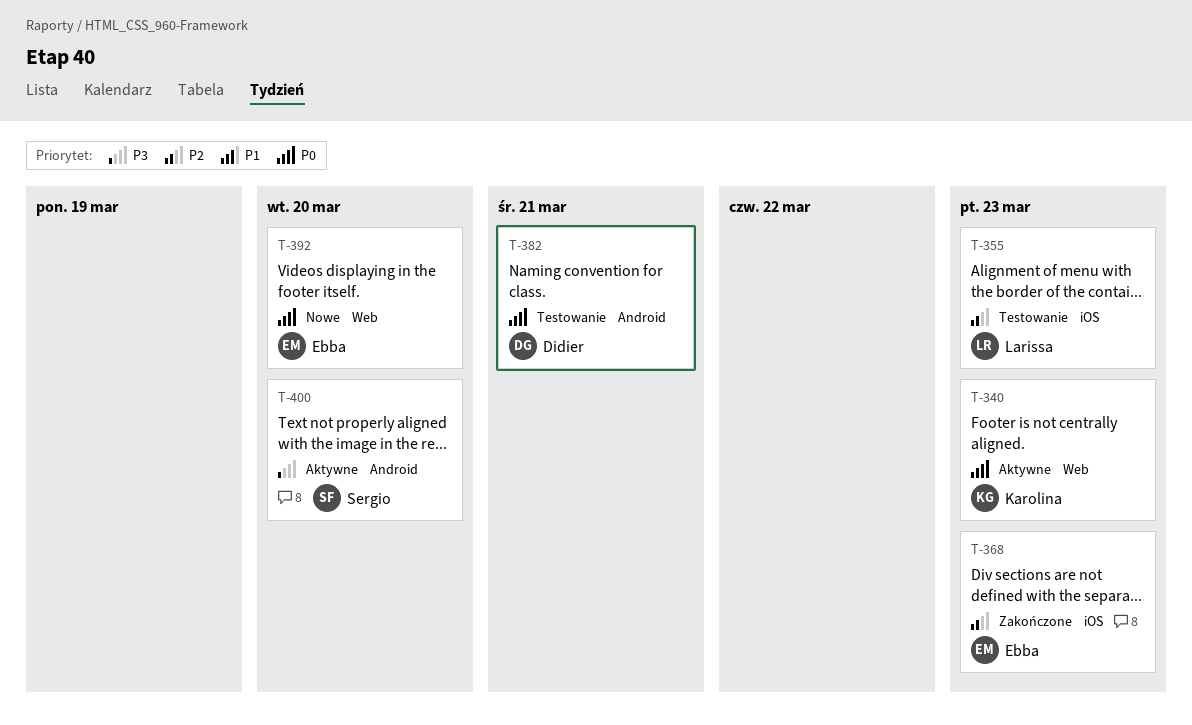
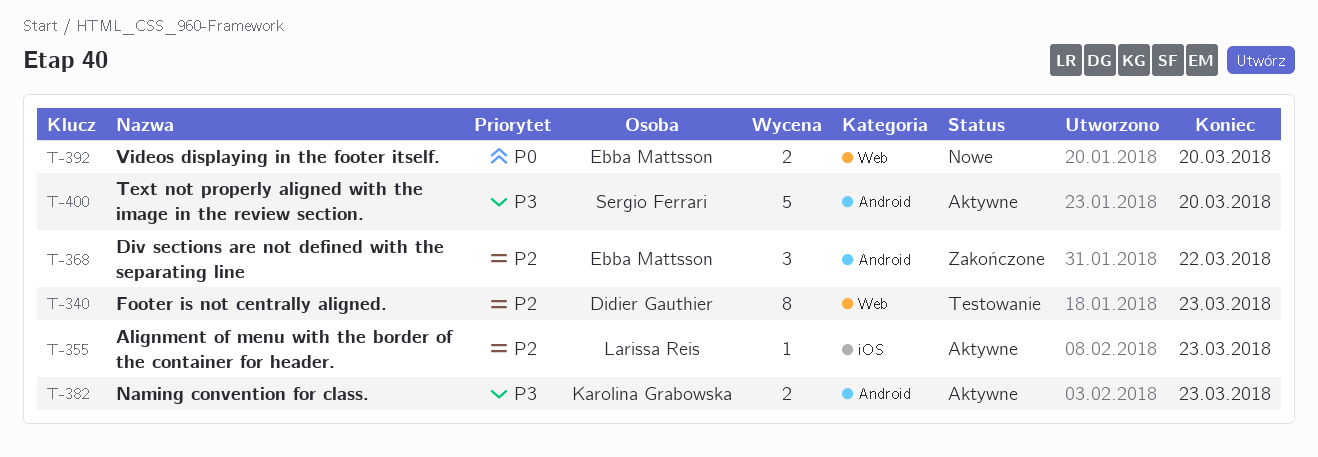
T-340, status: Aktywne -> Testowanie
T-340, owner: Karolina Grabowska -> Didier Gauthier
T-340, priority: P0 -> P2
T-355, status: Testowanie -> Aktywne
T-368, label: iOS -> Android
T-368, due: Mar 23 -> Mar 22
T-382, status: Testowanie -> Aktywne
T-382, owner: Didier Gauthier -> Karolina Grabowska
T-382, priority: P0 -> P3
T-382, due: Mar 21 -> Mar 23

